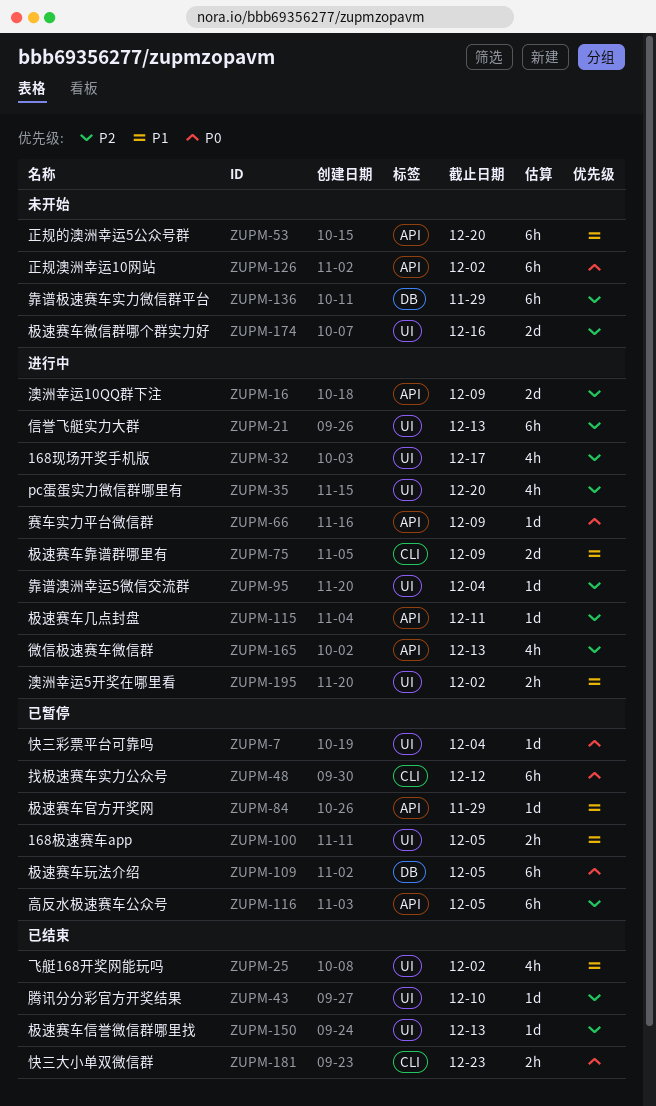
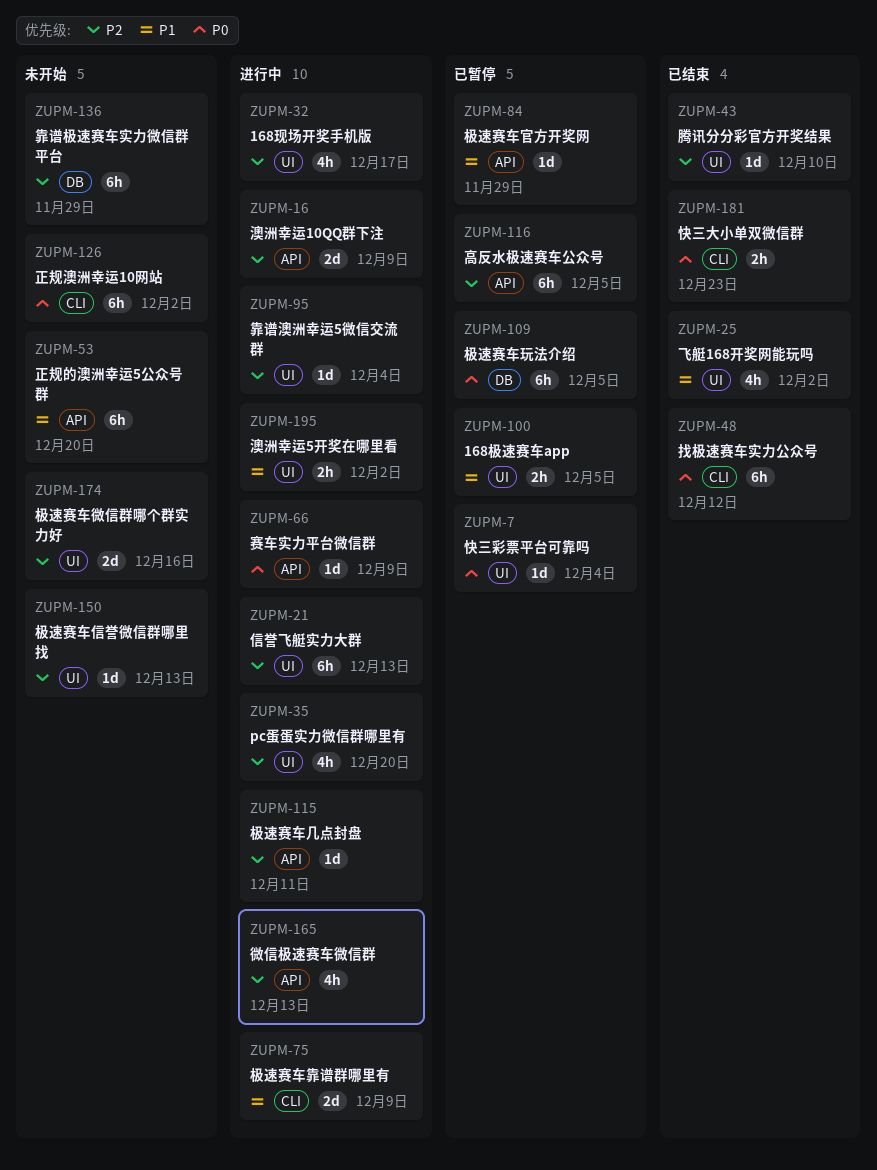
ZUPM-48, status: 已暂停 -> 已结束
ZUPM-126, label: API -> CLI
ZUPM-150, status: 已结束 -> 未开始

